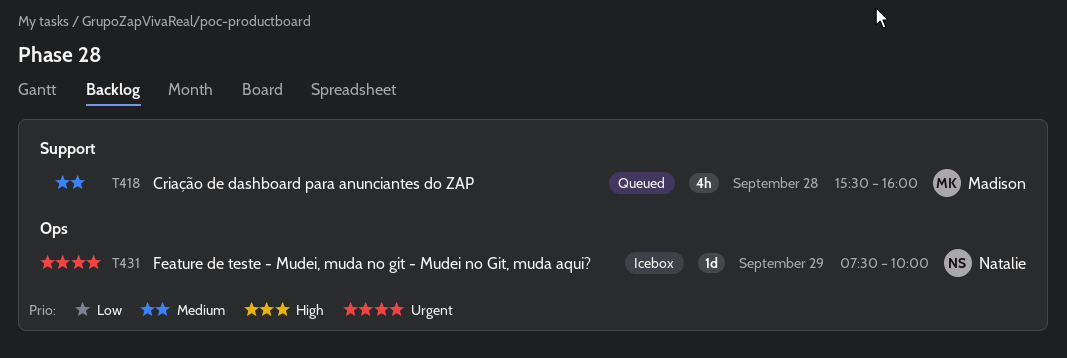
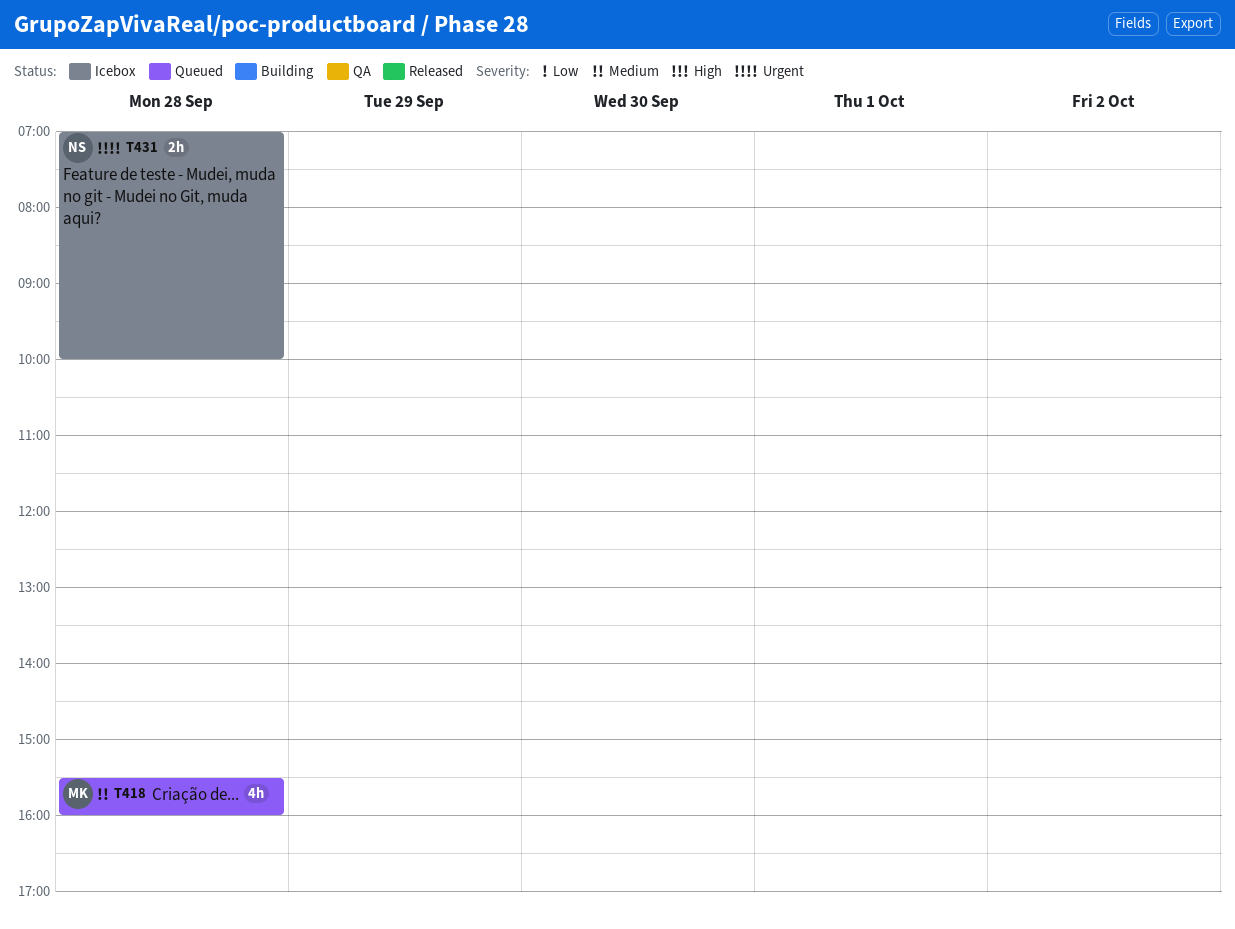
T431, estimate: 1d -> 2h
T431, day: Sep 29 -> Sep 28
T431, begins: 07:30 -> 07:00

